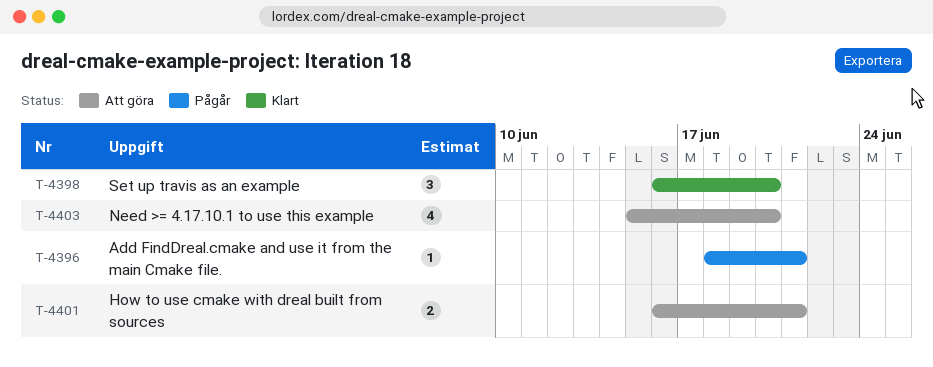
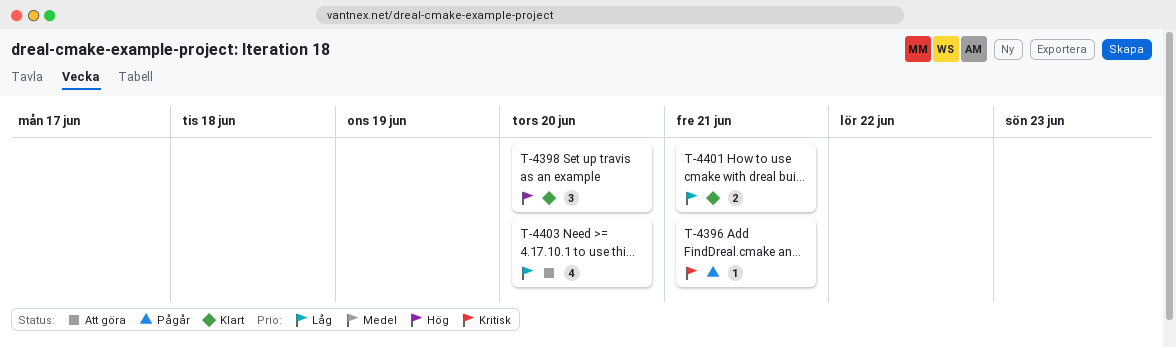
T-4401, status: Att göra -> Klart

